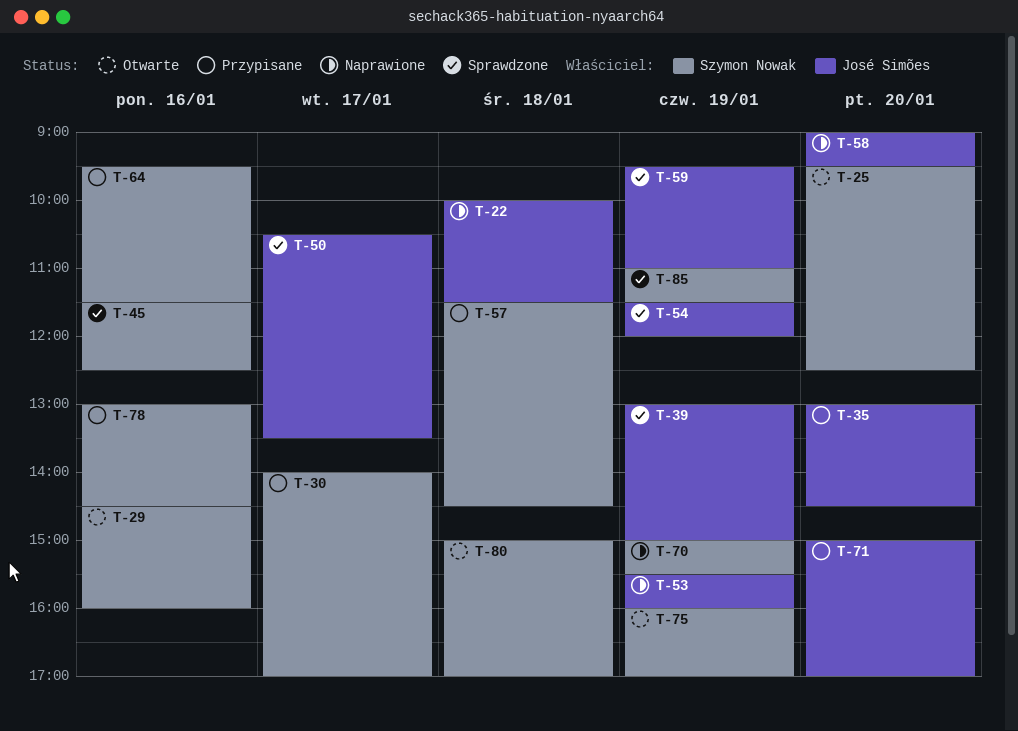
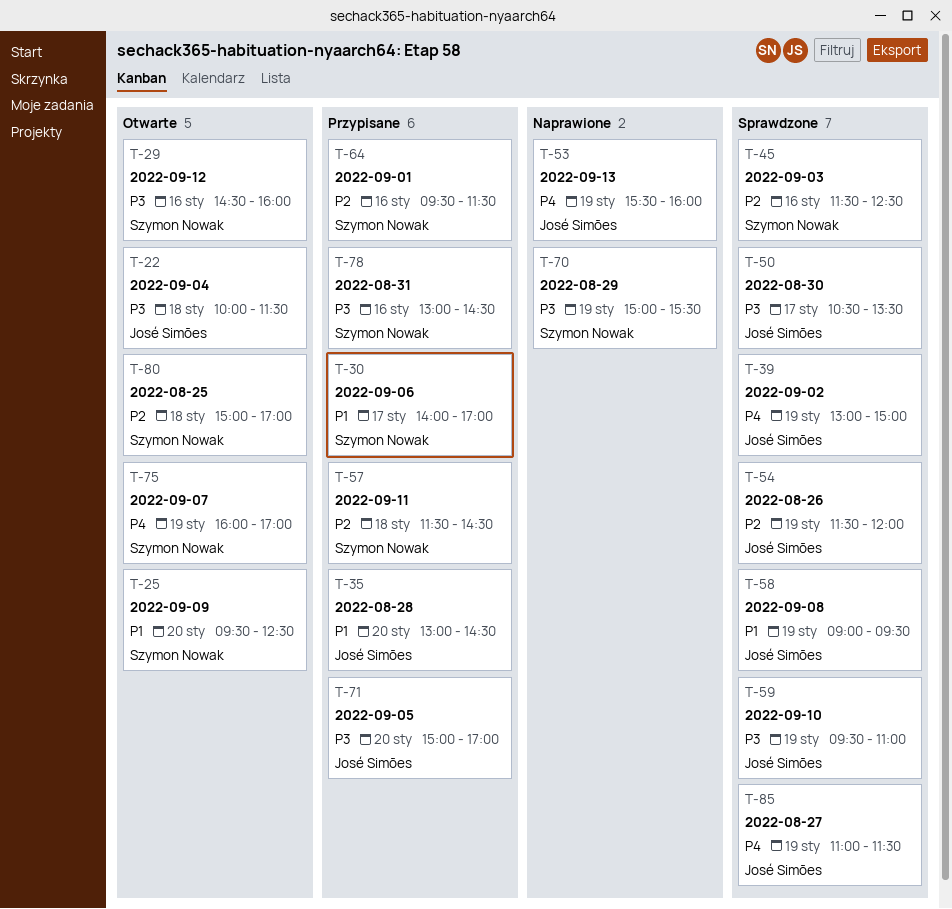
T-22, status: Naprawione -> Otwarte
T-58, status: Naprawione -> Sprawdzone
T-58, day: Jan 20 -> Jan 19
T-85, owner: Szymon Nowak -> José Simões

